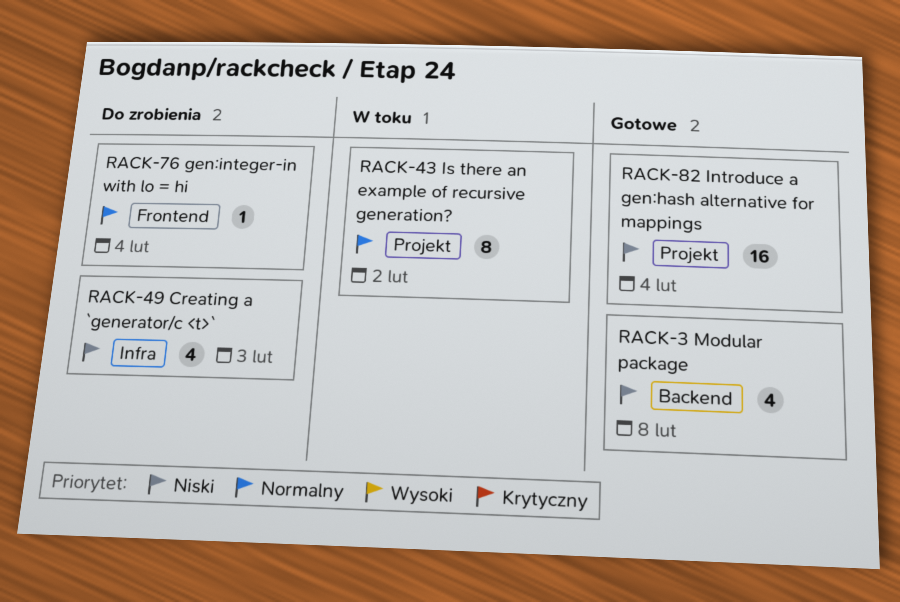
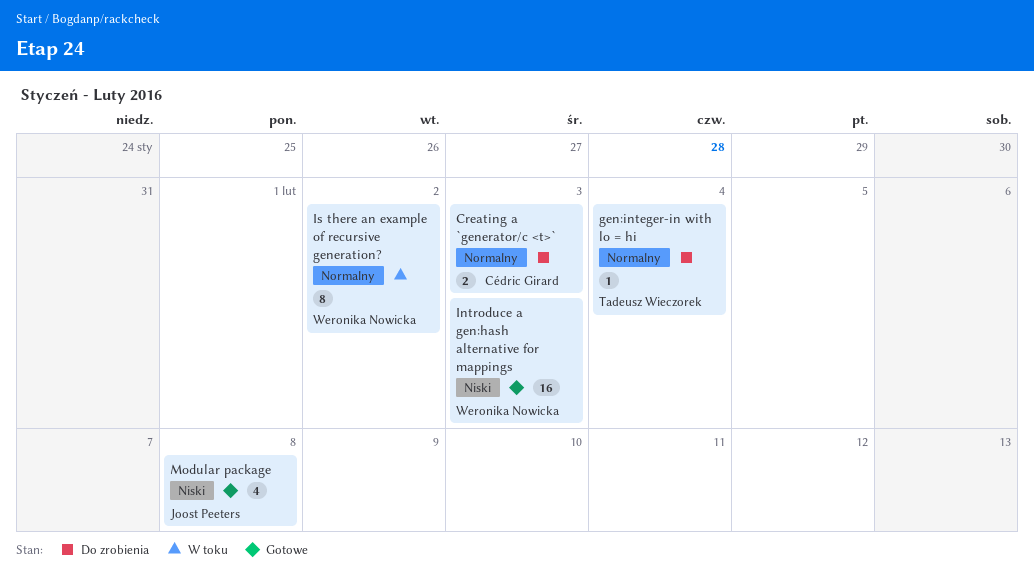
Creating a `generator/c <t>`, priority: Niski -> Normalny
Creating a `generator/c <t>`, estimate: 4 -> 2
Introduce a gen:hash alternative for mappings, due: Feb 4 -> Feb 3

